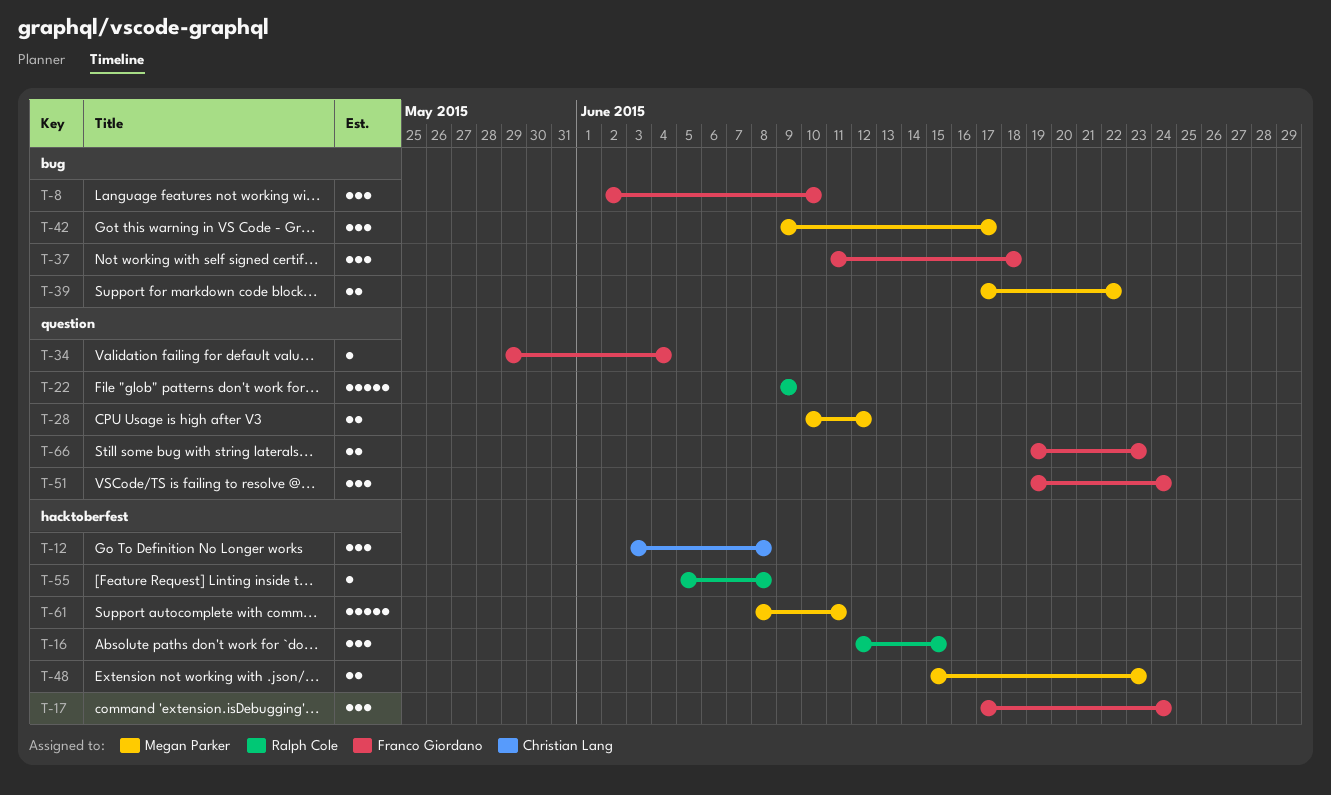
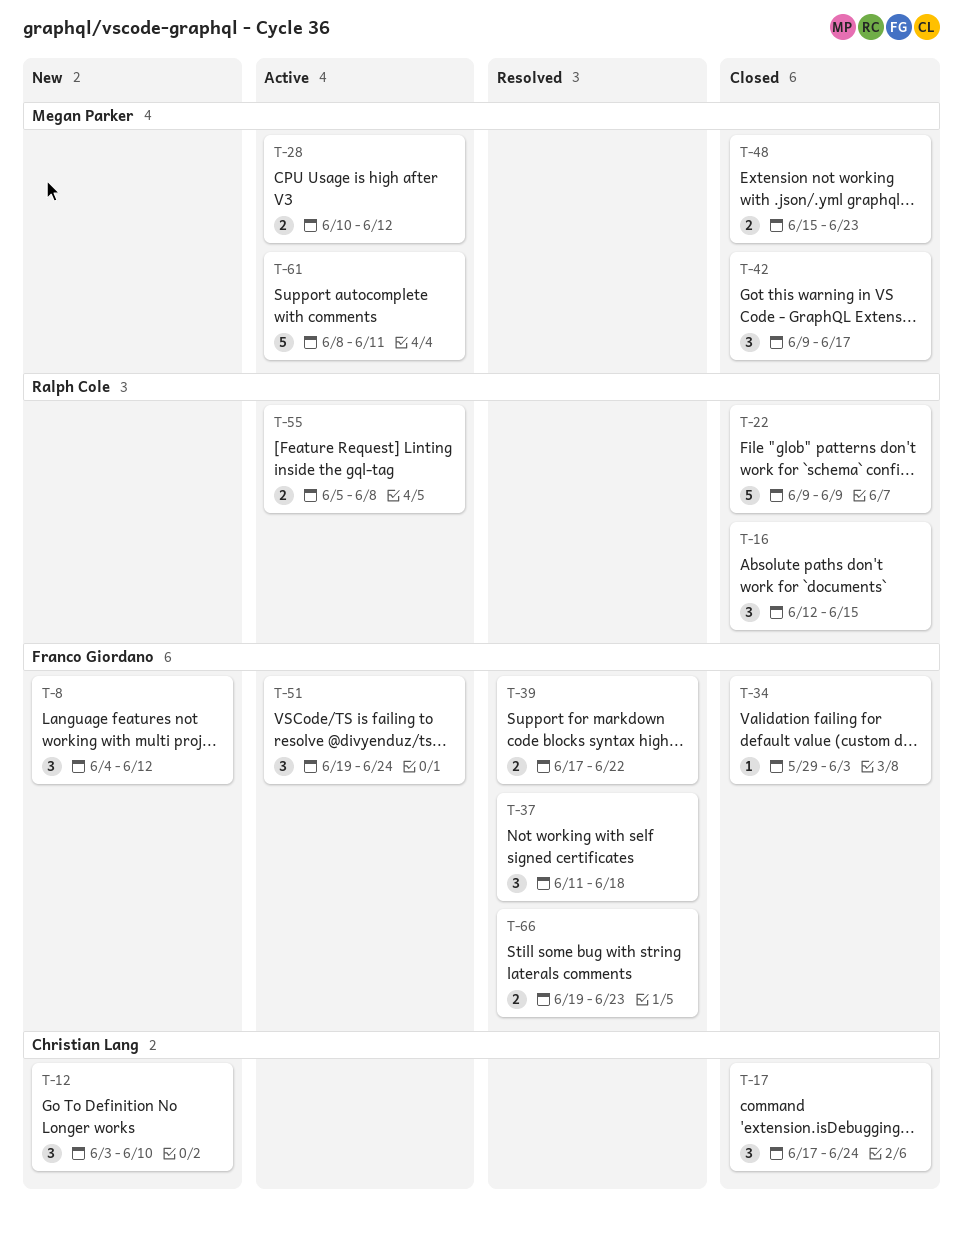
T-8, start: Jun 2 -> Jun 4
T-8, due: Jun 10 -> Jun 12
T-12, due: Jun 8 -> Jun 10
T-17, owner: Franco Giordano -> Christian Lang
T-34, due: Jun 4 -> Jun 3
T-39, owner: Megan Parker -> Franco Giordano
T-55, estimate: 1 -> 2

